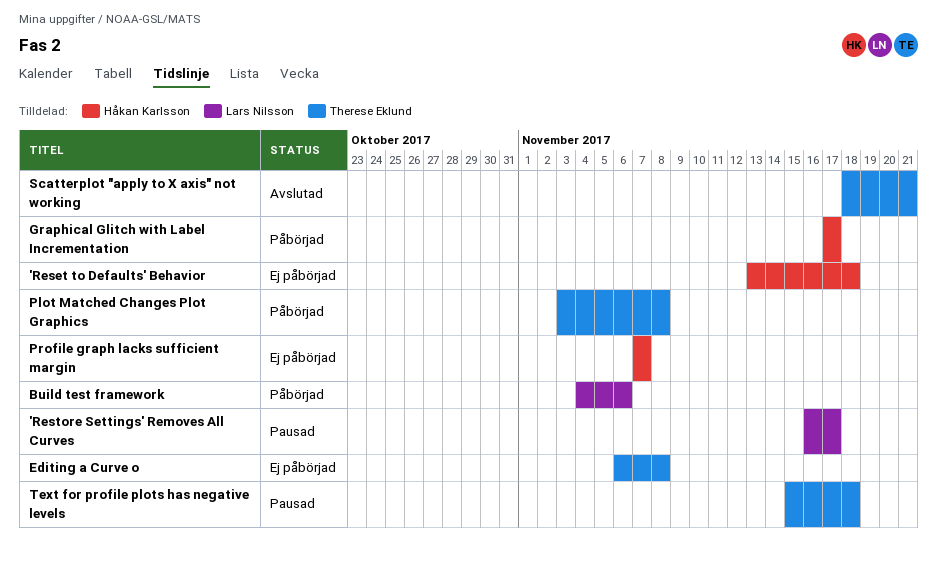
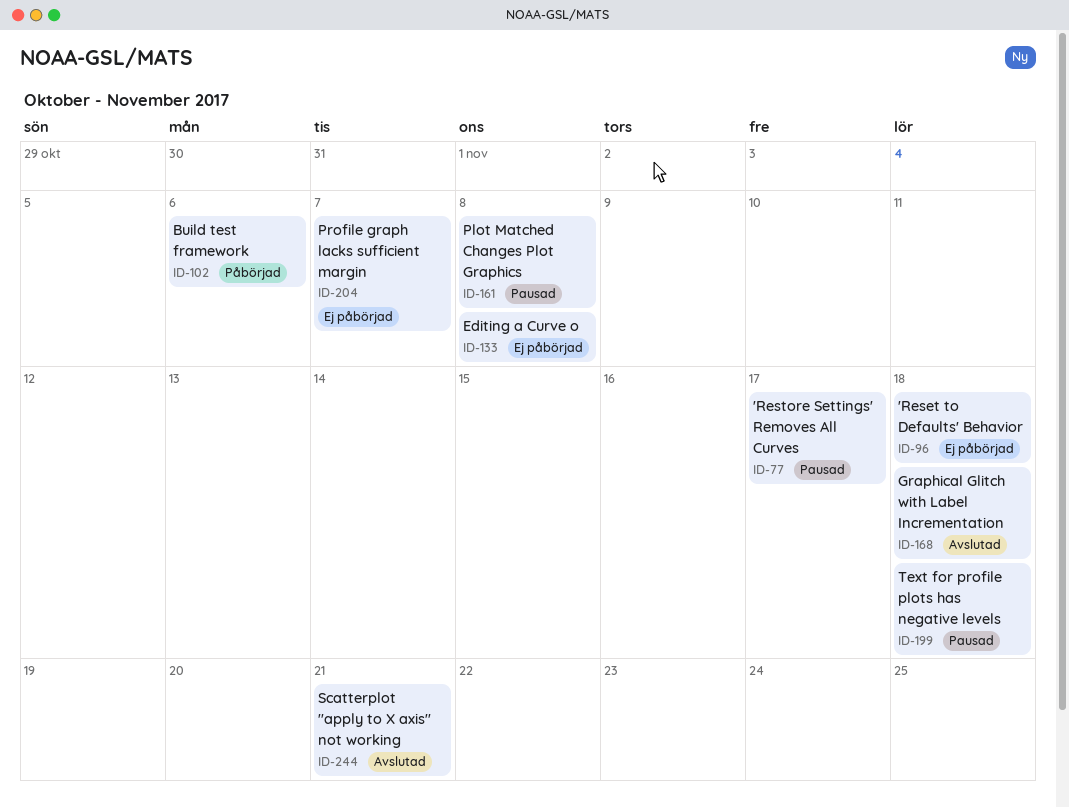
Graphical Glitch with Label Incrementation, status: Påbörjad -> Avslutad
Graphical Glitch with Label Incrementation, due: Nov 17 -> Nov 18
Plot Matched Changes Plot Graphics, status: Påbörjad -> Pausad

